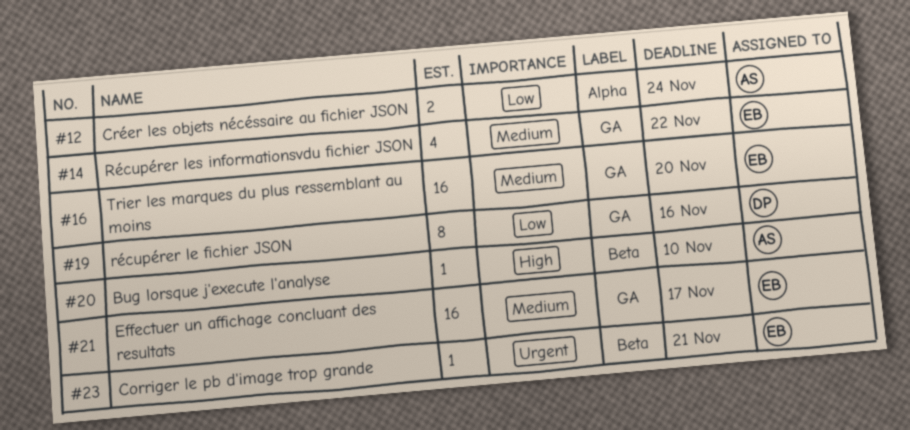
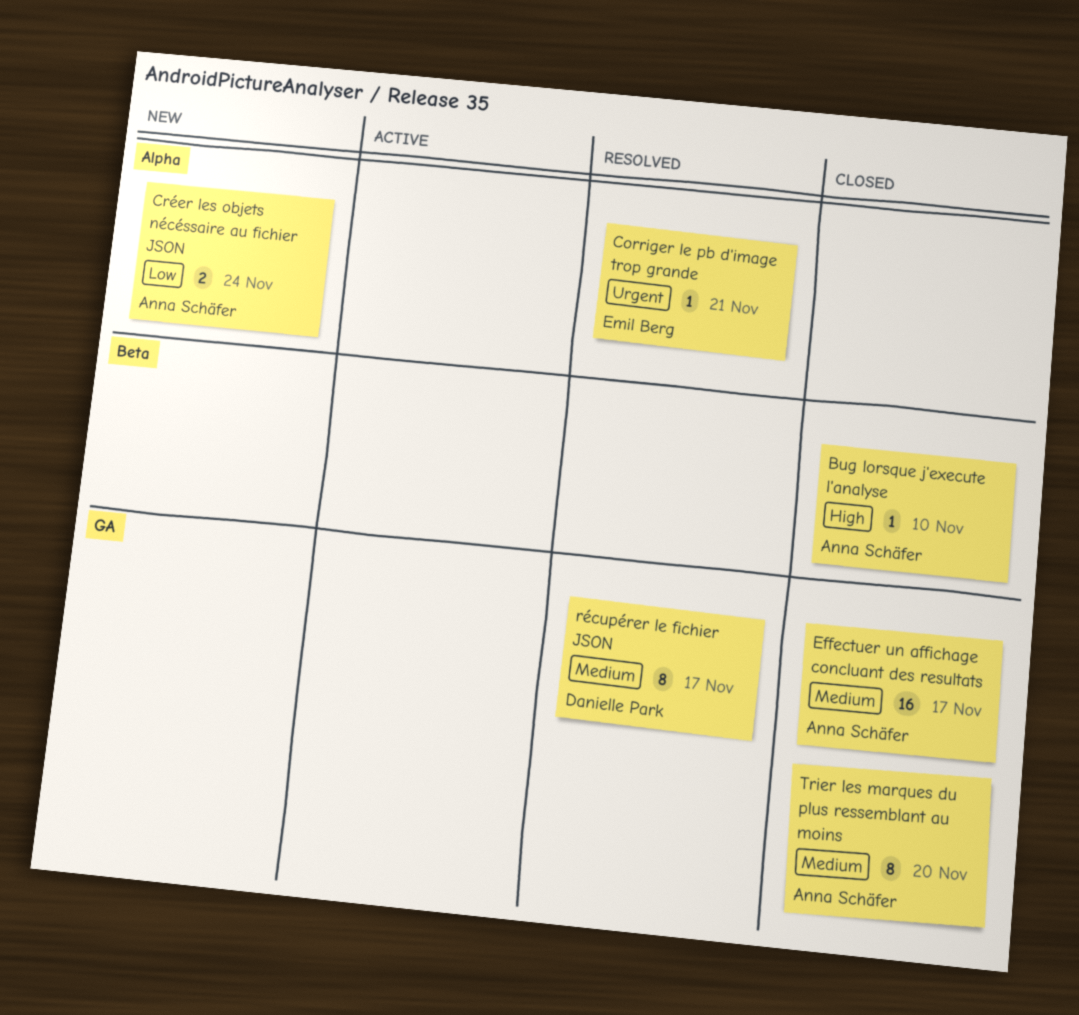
Corriger le pb d'image trop grande, label: Beta -> Alpha
Effectuer un affichage concluant des resultats, owner: Emil Berg -> Anna Schäfer
récupérer le fichier JSON, priority: Low -> Medium
récupérer le fichier JSON, due: Nov 16 -> Nov 17
Récupérer les informationsvdu fichier JSON: present -> none
Trier les marques du plus ressemblant au moins, owner: Emil Berg -> Anna Schäfer
Trier les marques du plus ressemblant au moins, estimate: 16 -> 8

